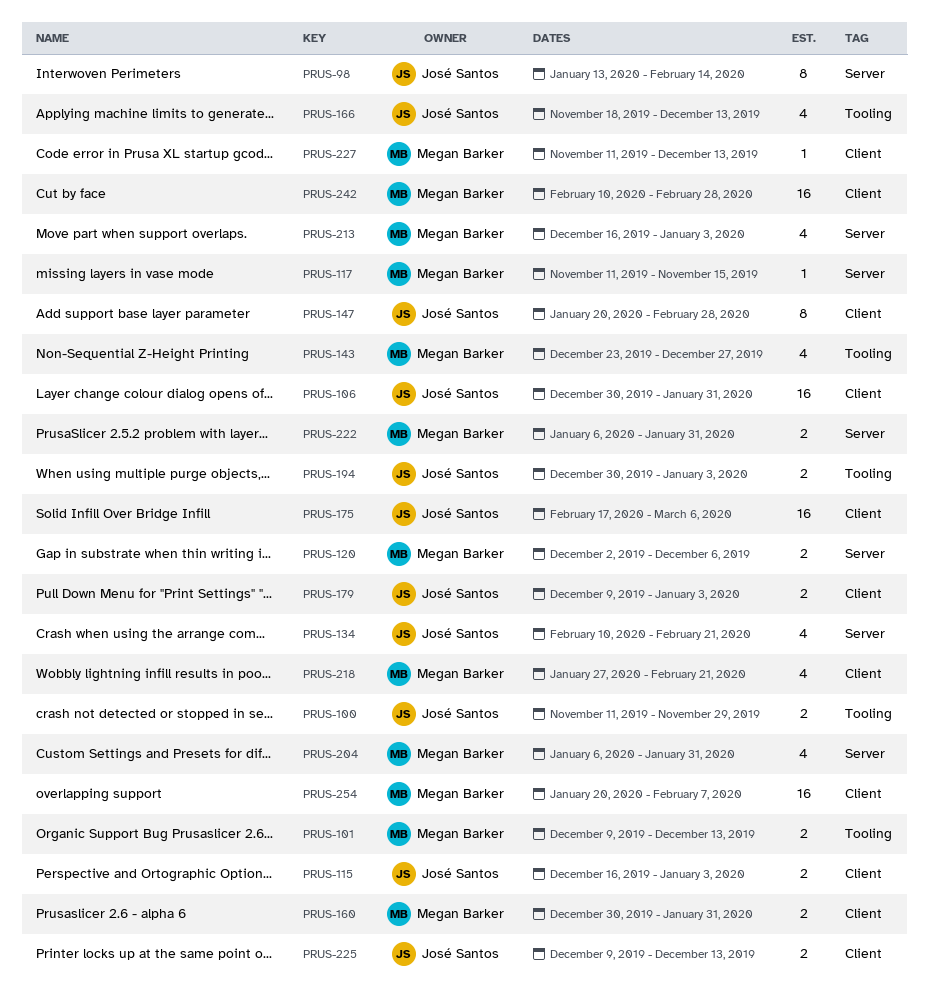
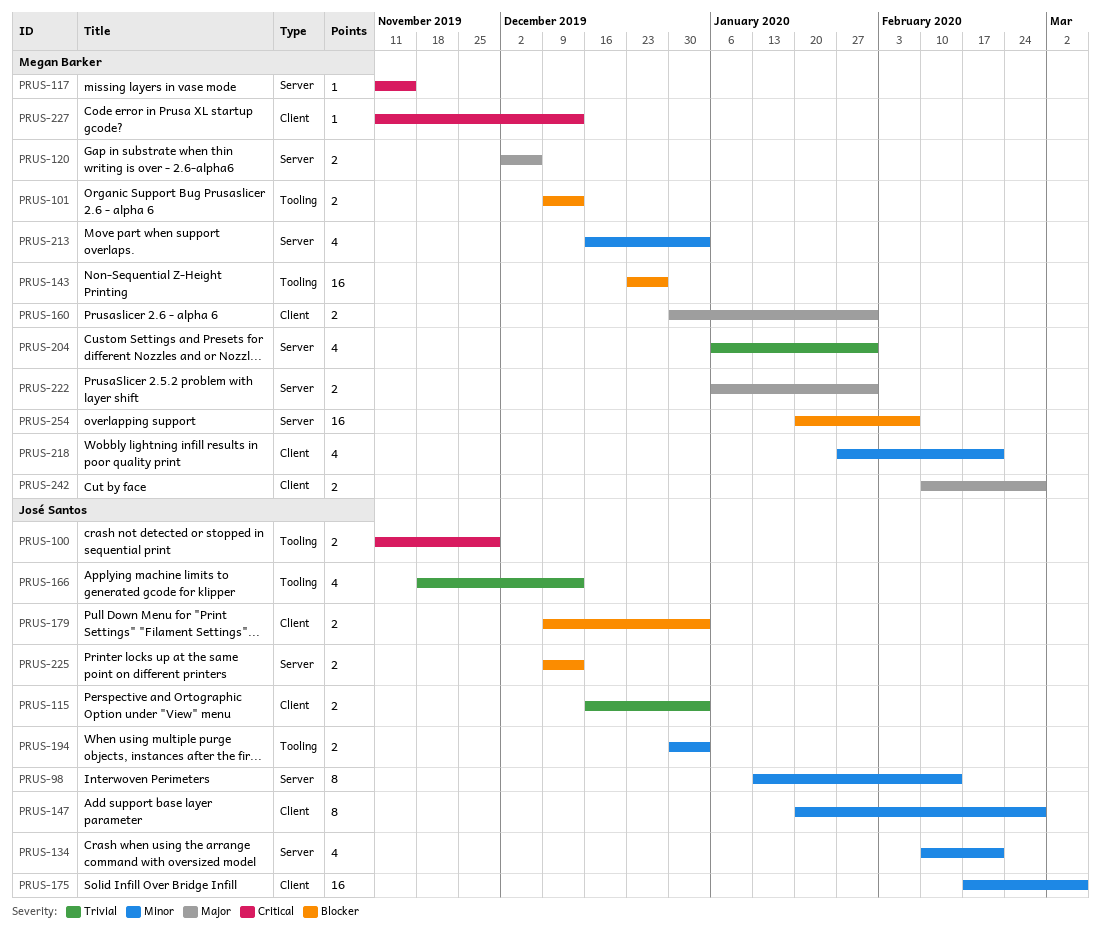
PRUS-106: present -> none
PRUS-143, estimate: 4 -> 16
PRUS-225, label: Client -> Server
PRUS-242, estimate: 16 -> 2
PRUS-254, label: Client -> Server

